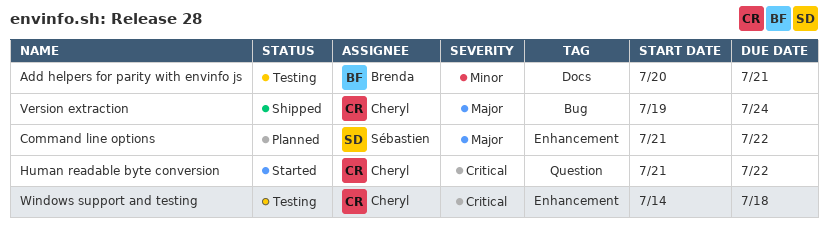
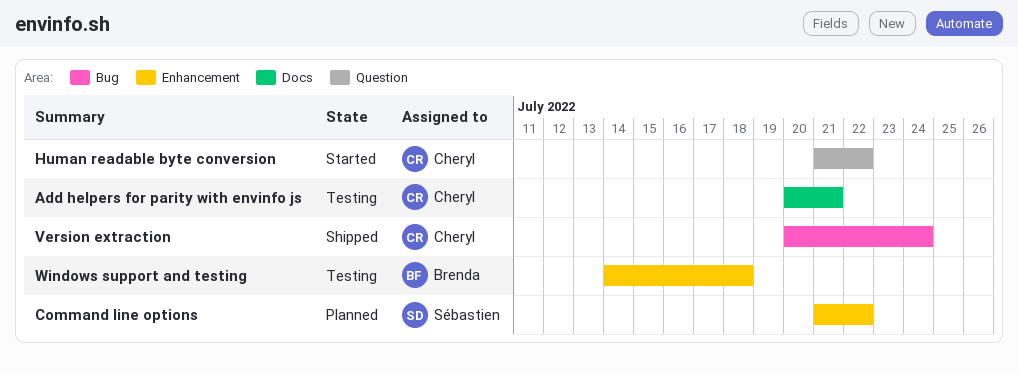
Add helpers for parity with envinfo js, owner: Brenda -> Cheryl
Version extraction, start: Jul 19 -> Jul 20
Windows support and testing, owner: Cheryl -> Brenda

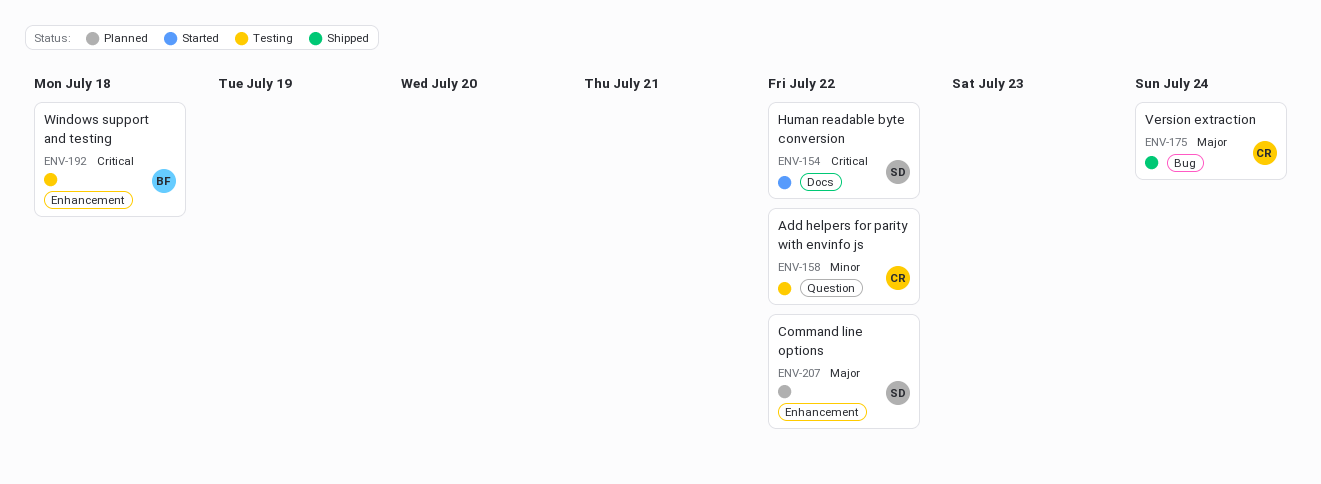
Add helpers for parity with envinfo js, label: Docs -> Question
Add helpers for parity with envinfo js, due: Jul 21 -> Jul 22
Human readable byte conversion, owner: Cheryl -> Sébastien
Human readable byte conversion, label: Question -> Docs

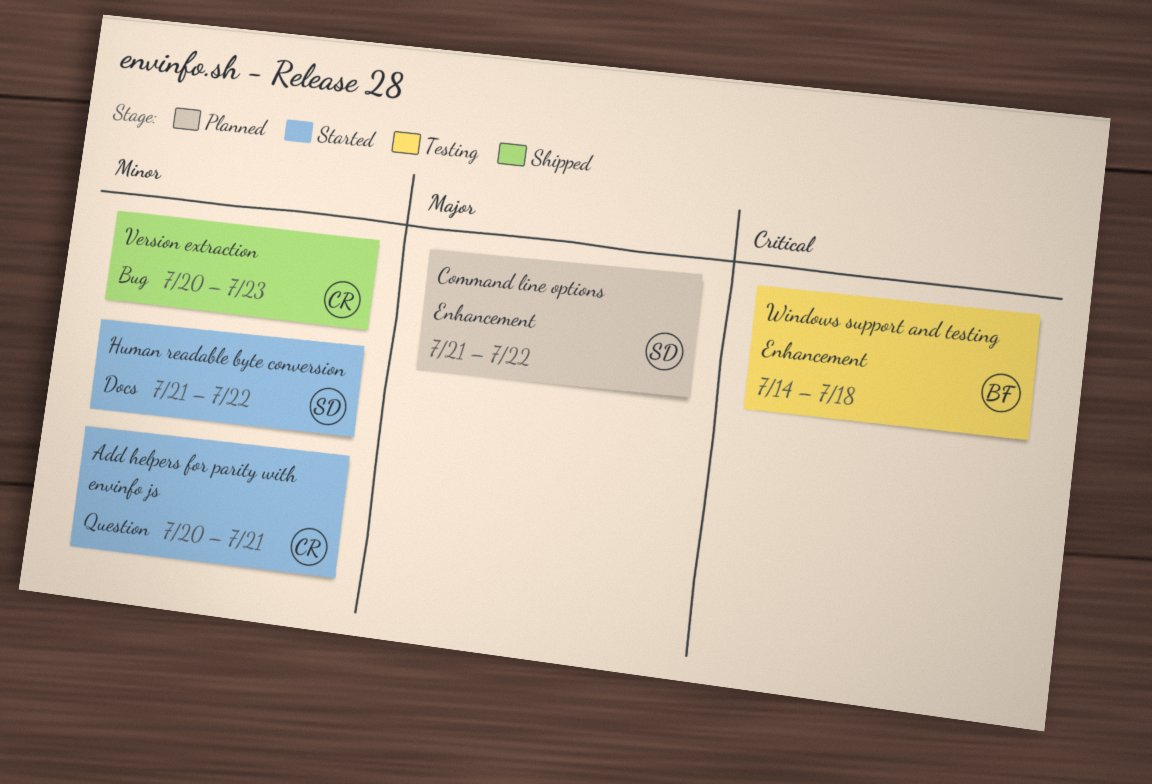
Add helpers for parity with envinfo js, status: Testing -> Started
Add helpers for parity with envinfo js, due: Jul 22 -> Jul 21
Human readable byte conversion, priority: Critical -> Minor
Version extraction, priority: Major -> Minor
Version extraction, due: Jul 24 -> Jul 23

